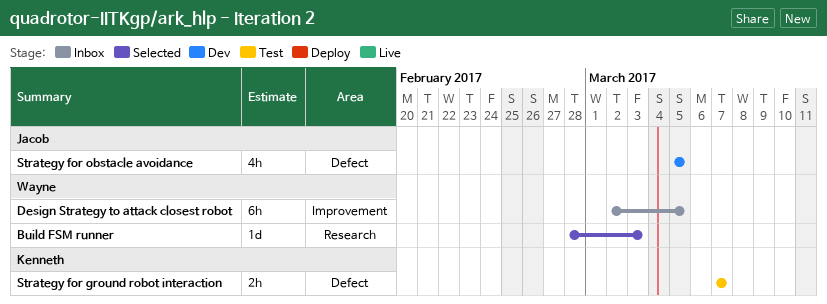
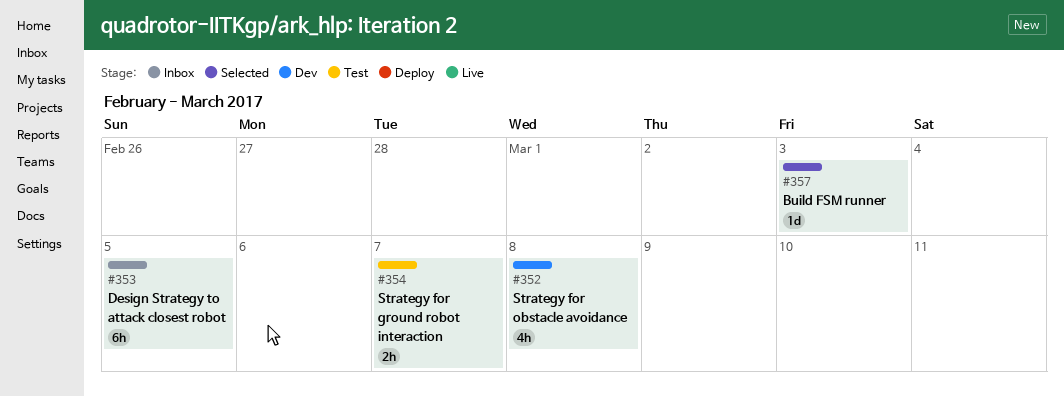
Strategy for obstacle avoidance, due: Mar 5 -> Mar 8

